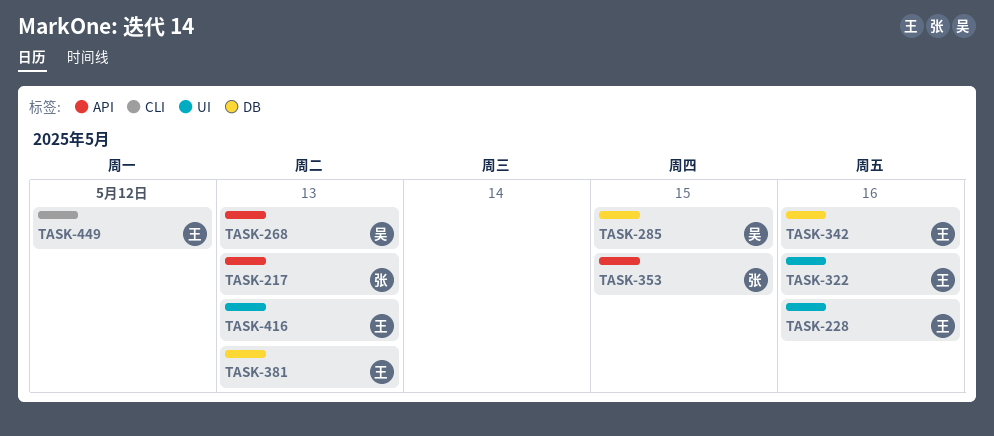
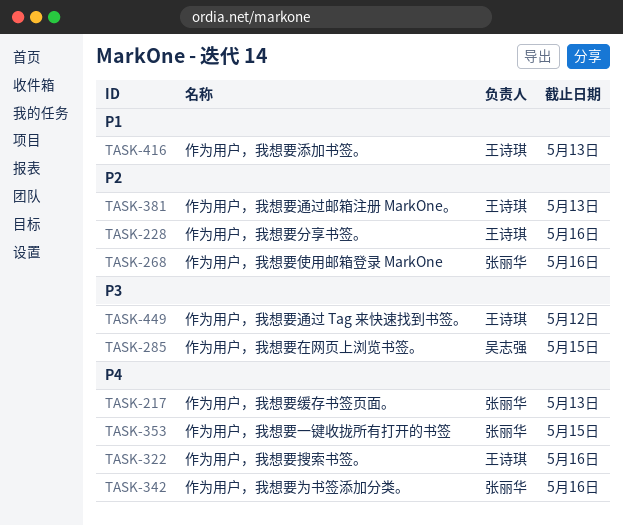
TASK-268, owner: 吴志强 -> 张丽华
TASK-268, due: May 13 -> May 16
TASK-342, owner: 王诗琪 -> 张丽华

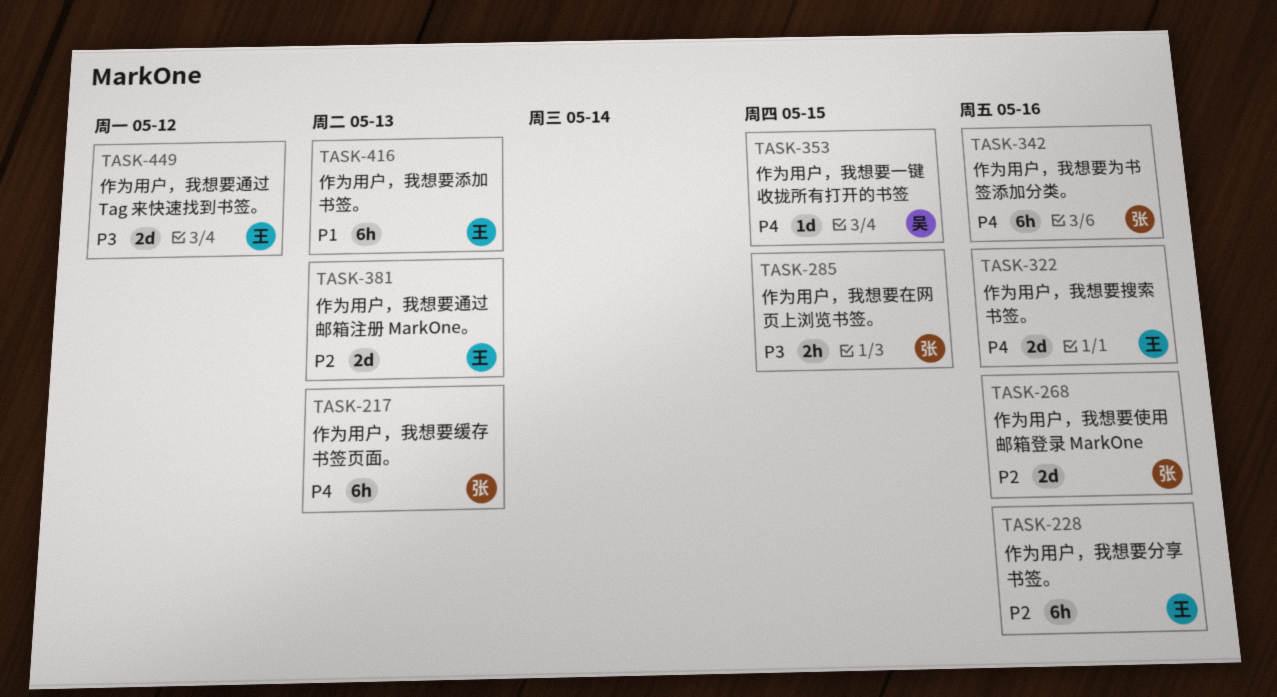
TASK-285, owner: 吴志强 -> 张丽华
TASK-353, owner: 张丽华 -> 吴志强

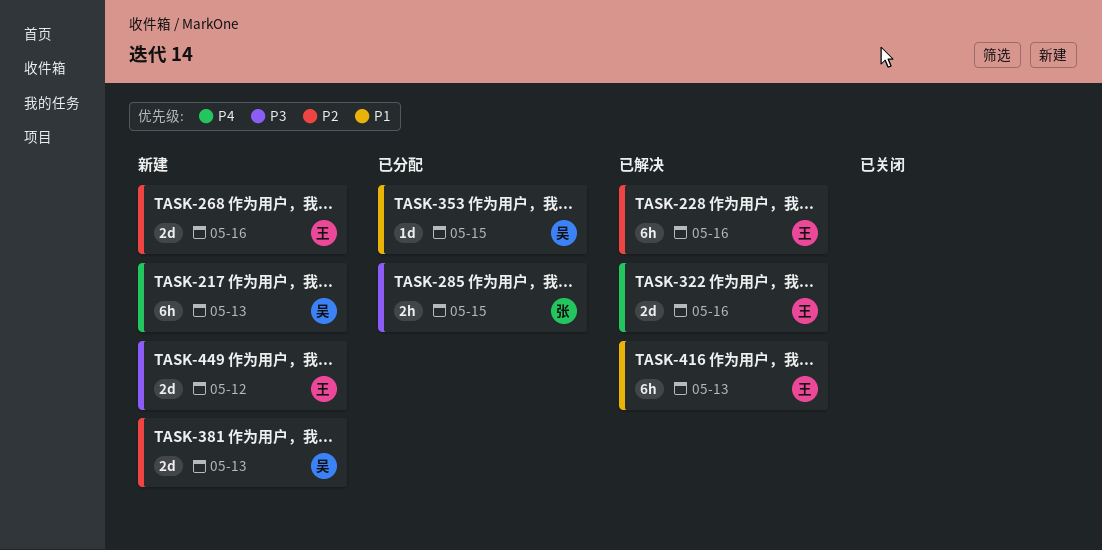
TASK-217, owner: 张 -> 吴
TASK-268, owner: 张 -> 王
TASK-342: present -> none
TASK-353, priority: P4 -> P1
TASK-381, owner: 王 -> 吴

